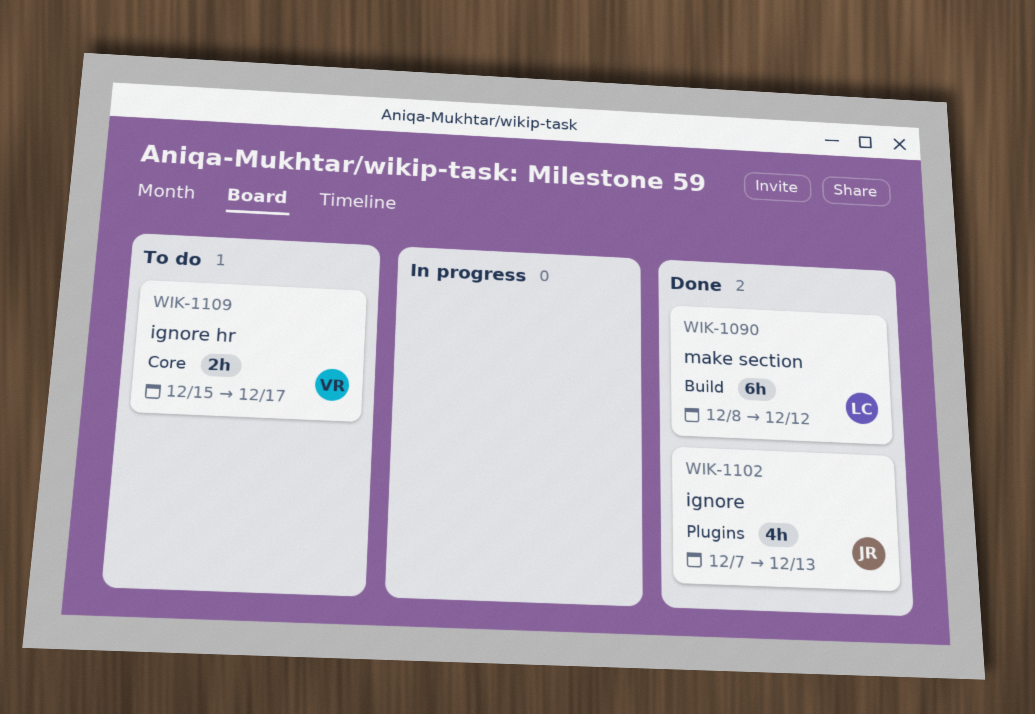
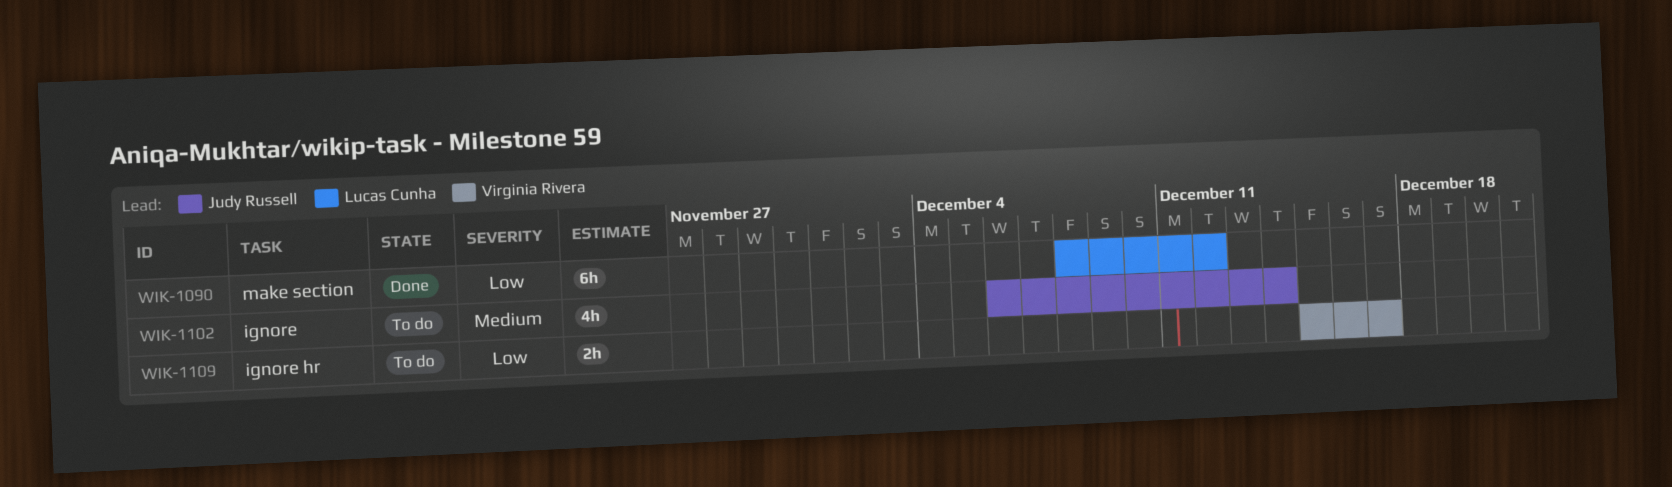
WIK-1102, status: Done -> To do
WIK-1102, start: Dec 7 -> Dec 6
WIK-1102, due: Dec 13 -> Dec 14

